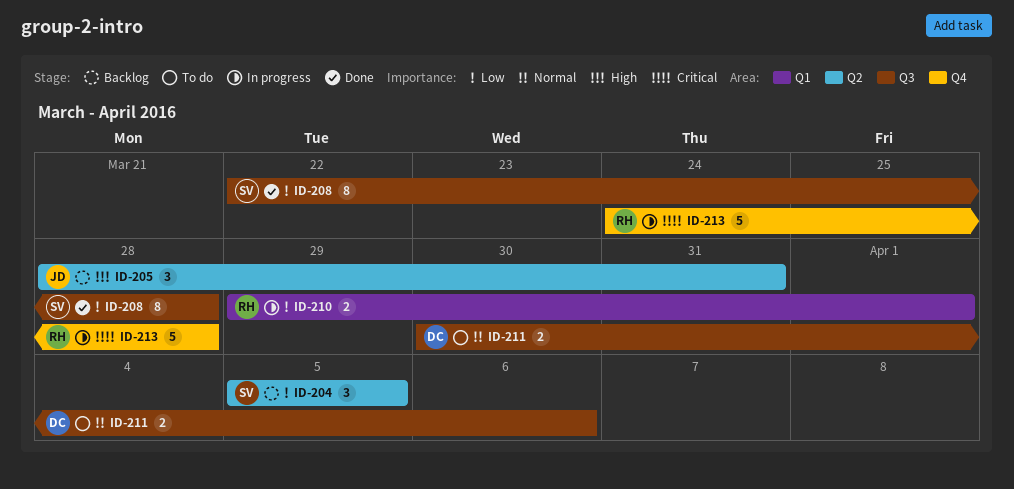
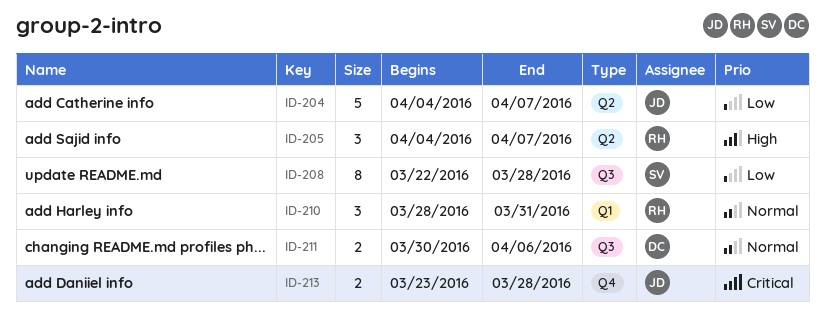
ID-204, owner: SV -> JD
ID-204, estimate: 3 -> 5
ID-204, start: Apr 5 -> Apr 4
ID-204, due: Apr 5 -> Apr 7
ID-205, owner: JD -> RH
ID-205, start: Mar 28 -> Apr 4
ID-205, due: Mar 31 -> Apr 7
ID-210, priority: Low -> Normal
ID-210, estimate: 2 -> 3
ID-210, start: Mar 29 -> Mar 28
ID-210, due: Apr 1 -> Mar 31
ID-213, owner: RH -> JD
ID-213, estimate: 5 -> 2
ID-213, start: Mar 24 -> Mar 23

